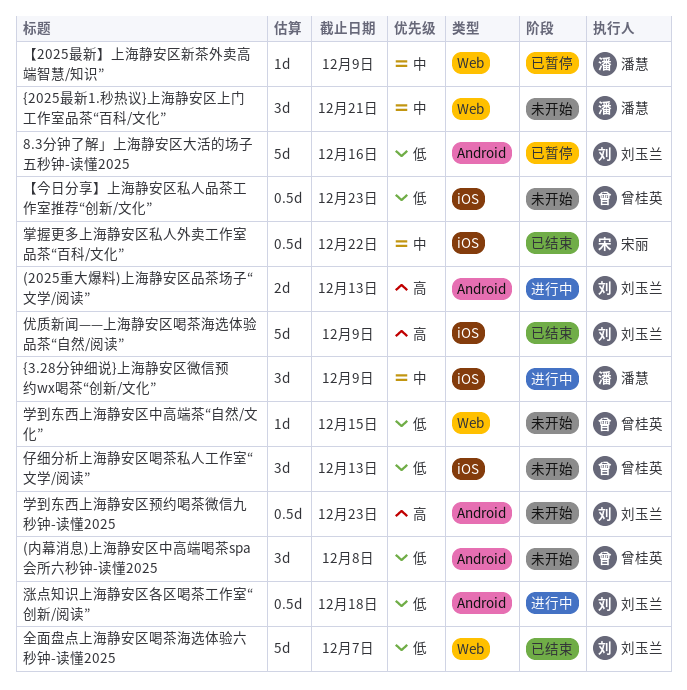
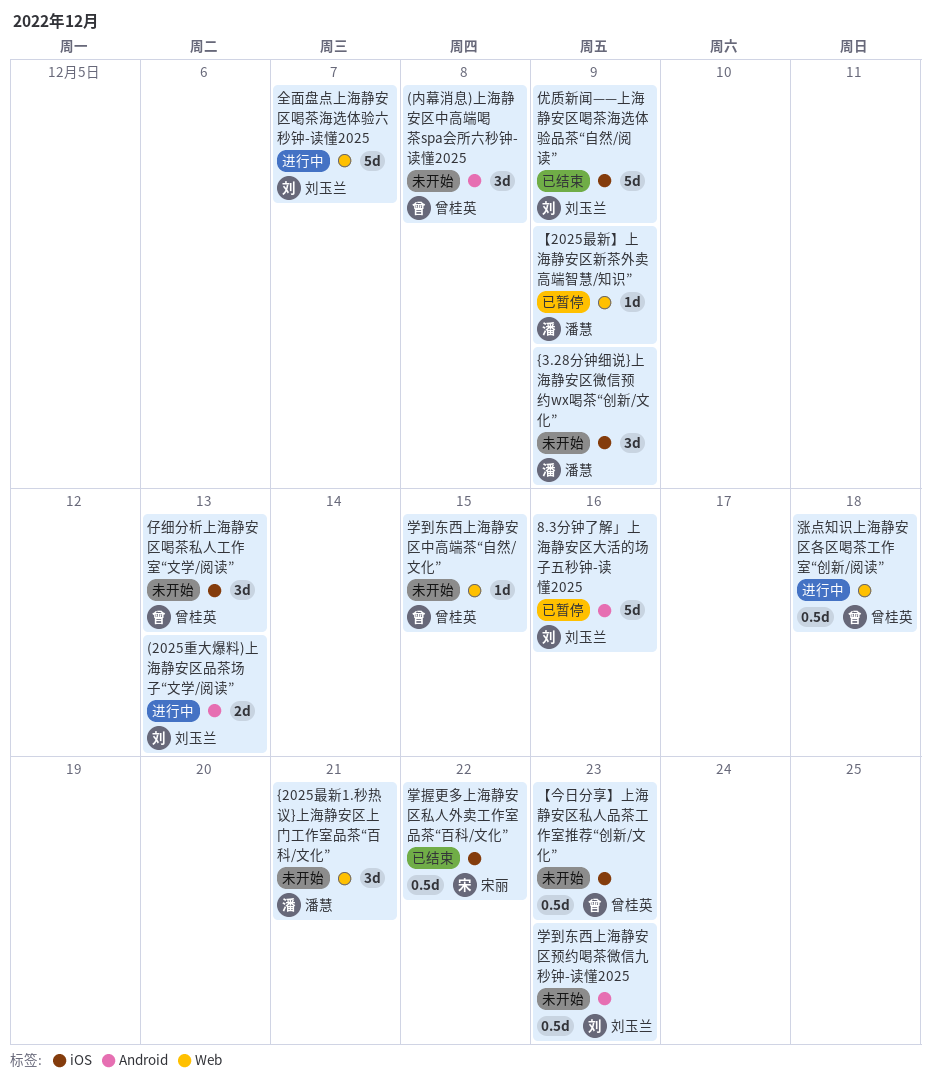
{3.28分钟细说}上海静安区微信预约wx喝茶“创新/文化”, status: 进行中 -> 未开始
全面盘点上海静安区喝茶海选体验六秒钟-读懂2025, status: 已结束 -> 进行中
涨点知识上海静安区各区喝茶工作室“创新/阅读”, owner: 刘玉兰 -> 曾桂英
涨点知识上海静安区各区喝茶工作室“创新/阅读”, label: Android -> Web

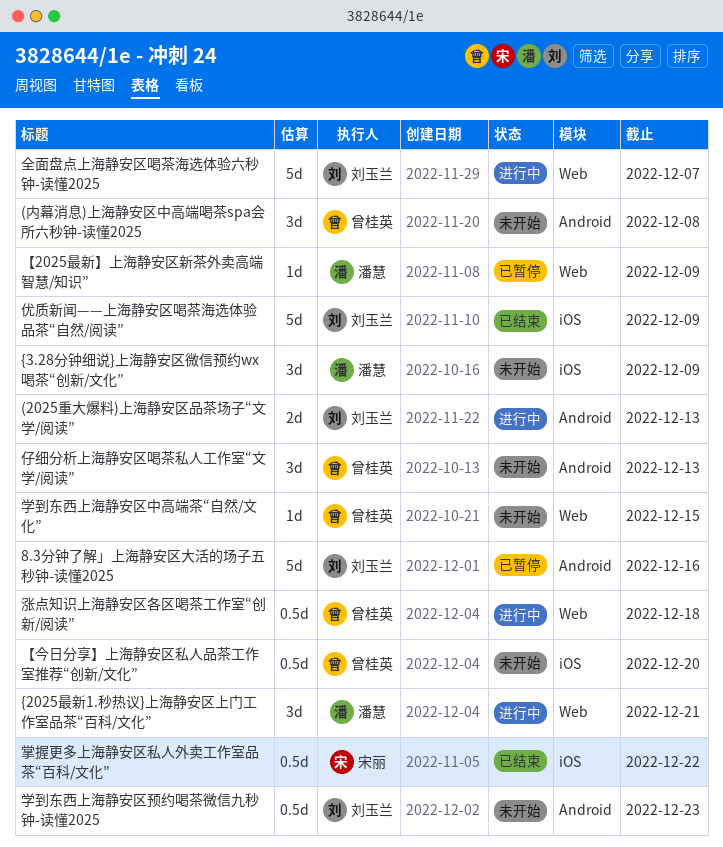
{2025最新1.秒热议}上海静安区上门工作室品茶“百科/文化”, status: 未开始 -> 进行中
【今日分享】上海静安区私人品茶工作室推荐“创新/文化”, due: Dec 23 -> Dec 20
仔细分析上海静安区喝茶私人工作室“文学/阅读”, label: iOS -> Android

